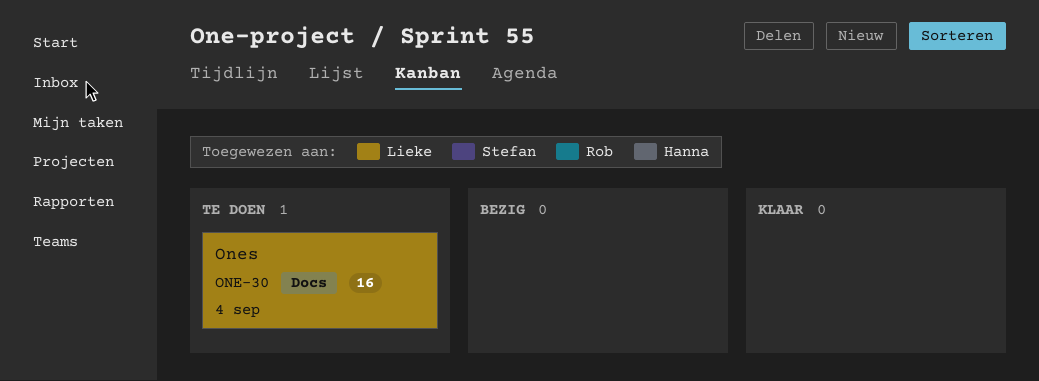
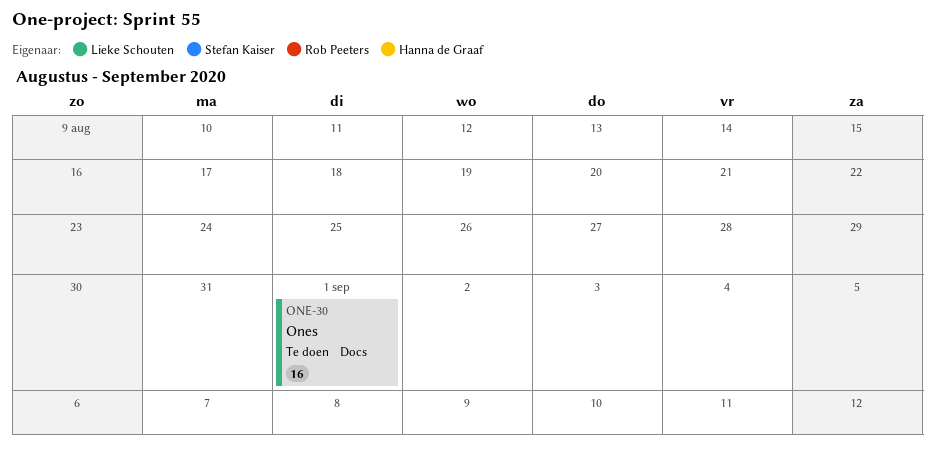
ONE-30, due: Sep 4 -> Sep 1

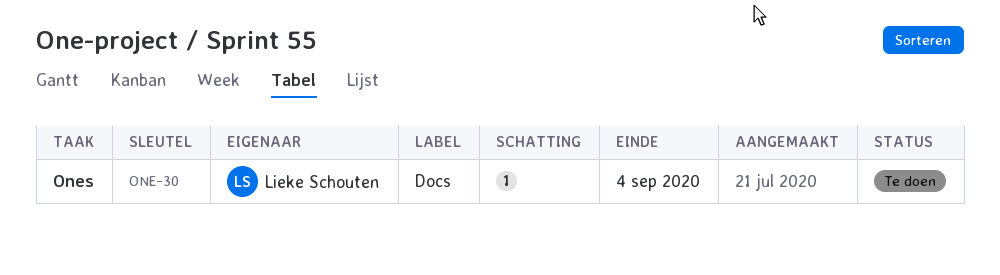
ONE-30, estimate: 16 -> 1
ONE-30, due: Sep 1 -> Sep 4

